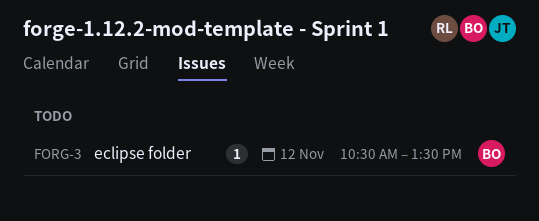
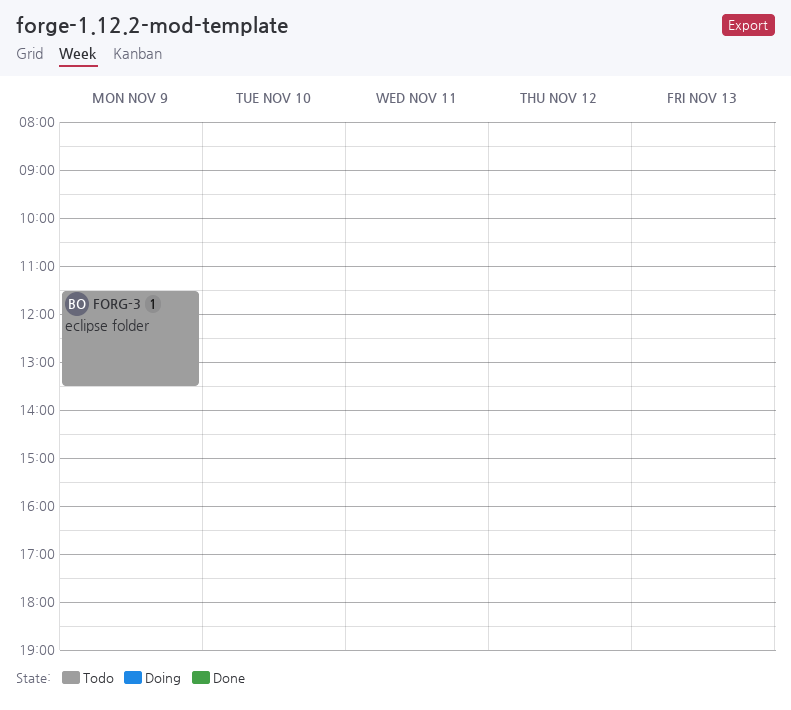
FORG-3, day: Nov 12 -> Nov 9
FORG-3, begins: 10:30 -> 11:30

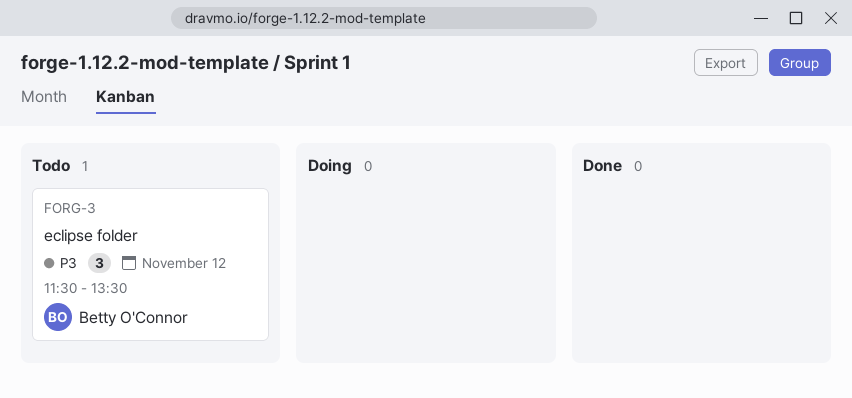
FORG-3, estimate: 1 -> 3
FORG-3, day: Nov 9 -> Nov 12

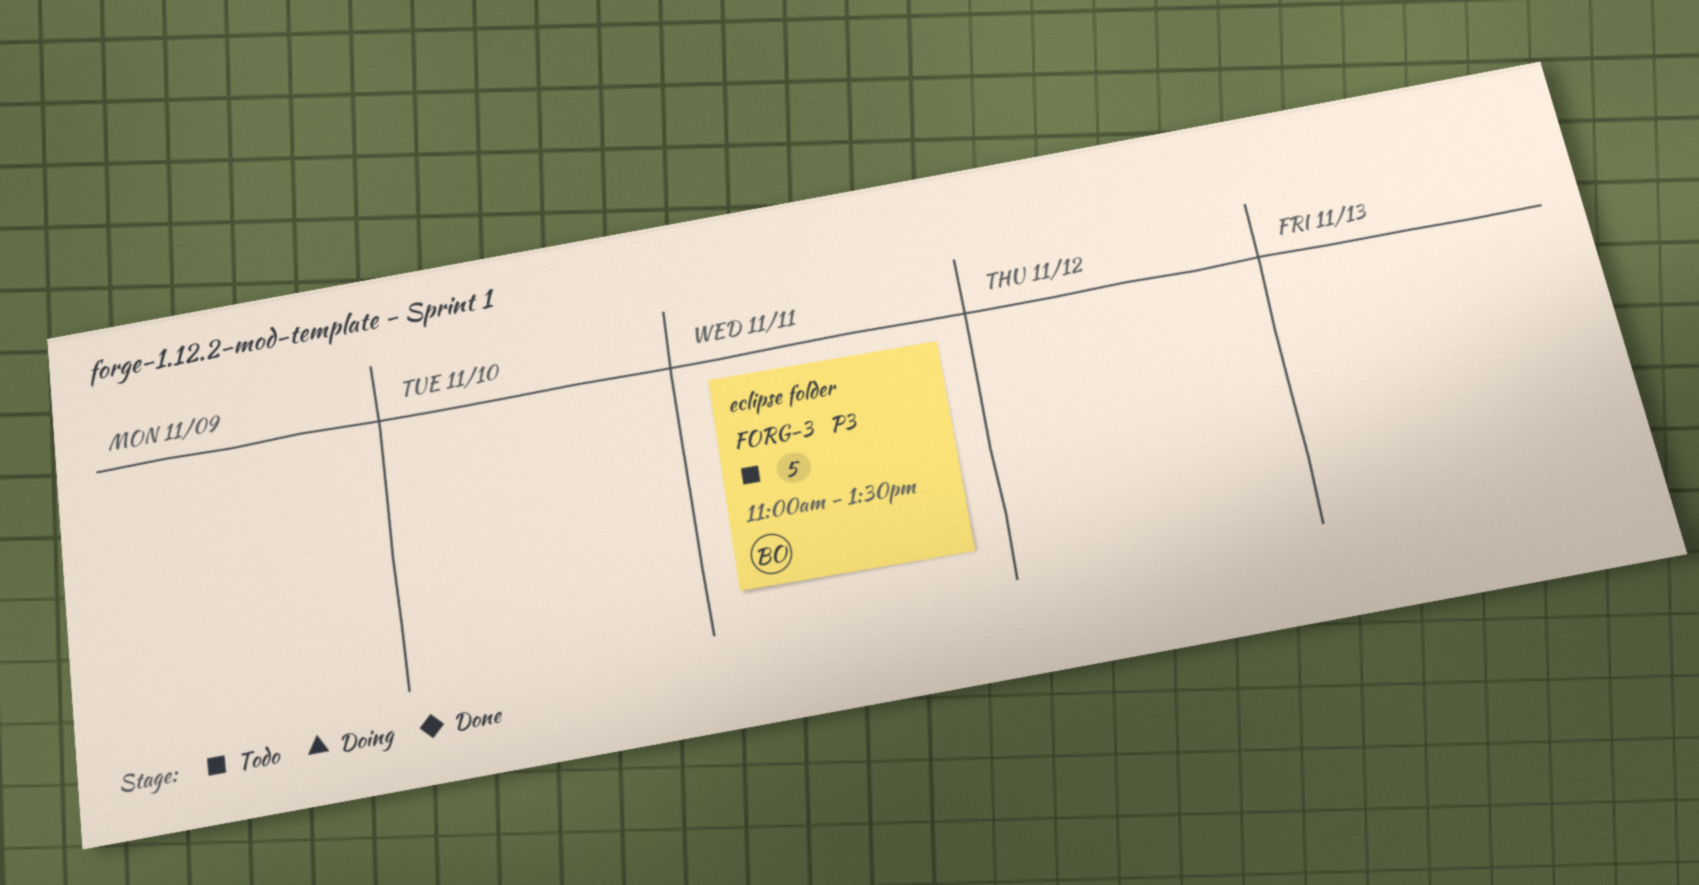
FORG-3, estimate: 3 -> 5
FORG-3, day: Nov 12 -> Nov 11
FORG-3, begins: 11:30 -> 11:00

